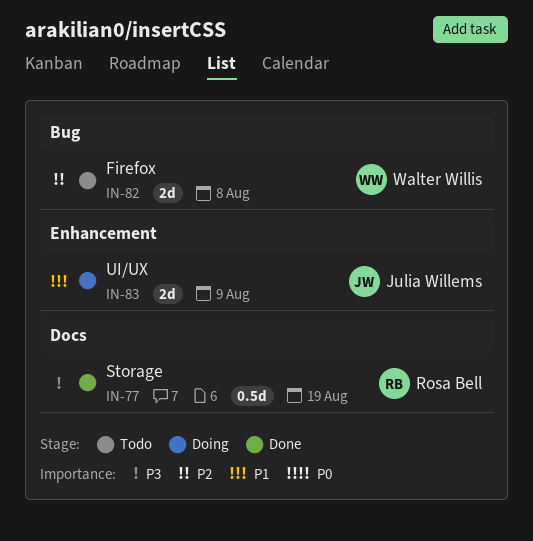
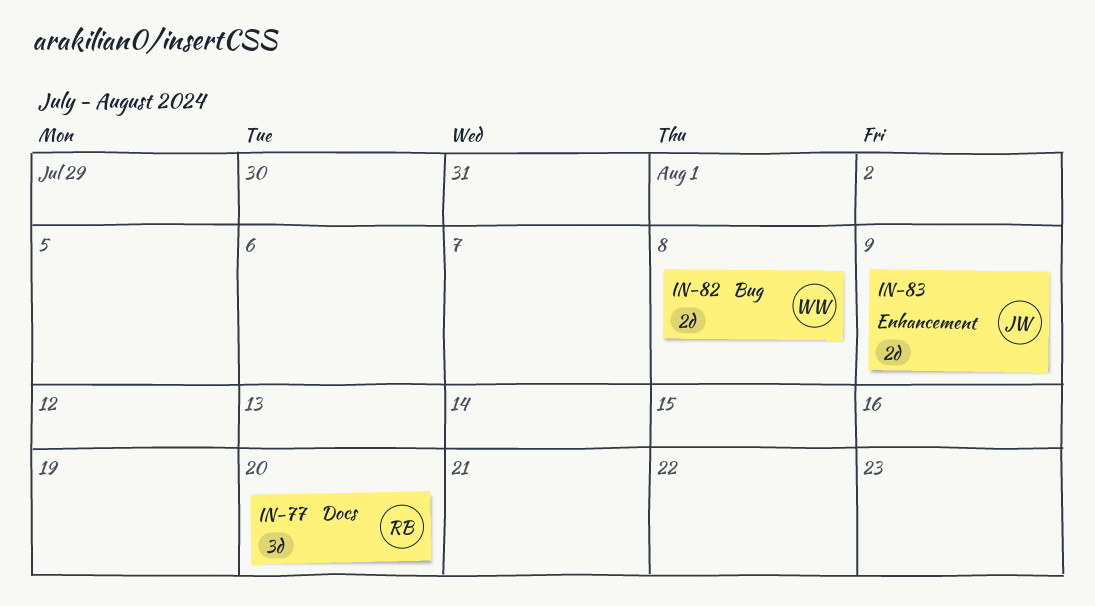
IN-77, estimate: 0.5d -> 3d
IN-77, due: Aug 19 -> Aug 20

